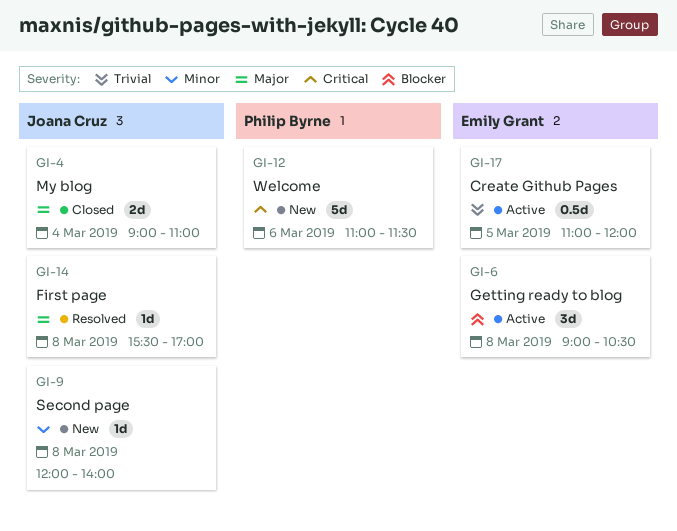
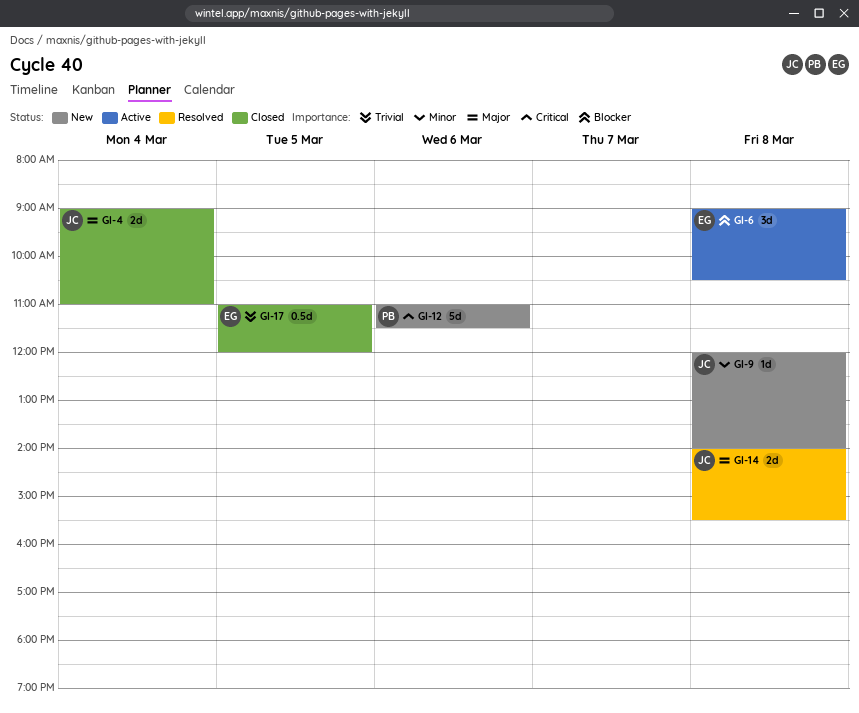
GI-14, estimate: 1d -> 2d
GI-14, begins: 15:30 -> 14:00
GI-14, ends: 17:00 -> 15:30
GI-17, status: Active -> Closed

